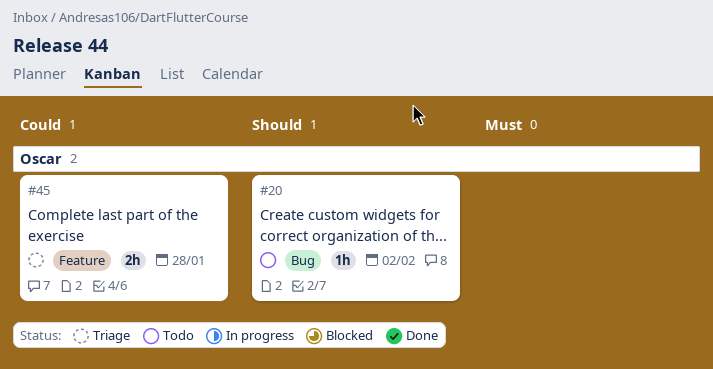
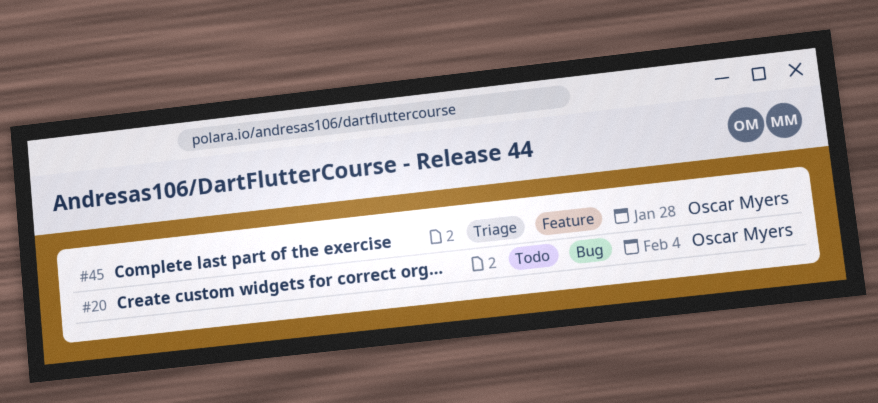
#20, due: Feb 2 -> Feb 4

